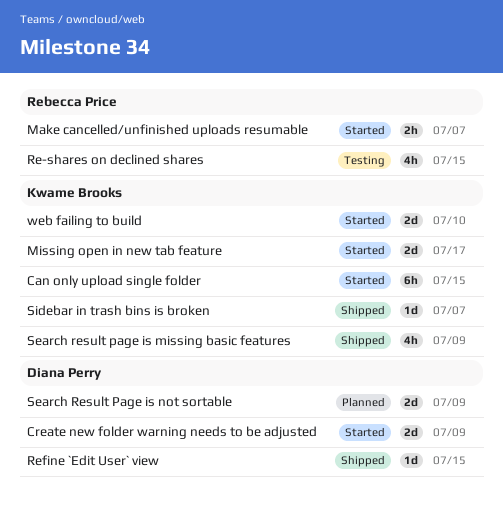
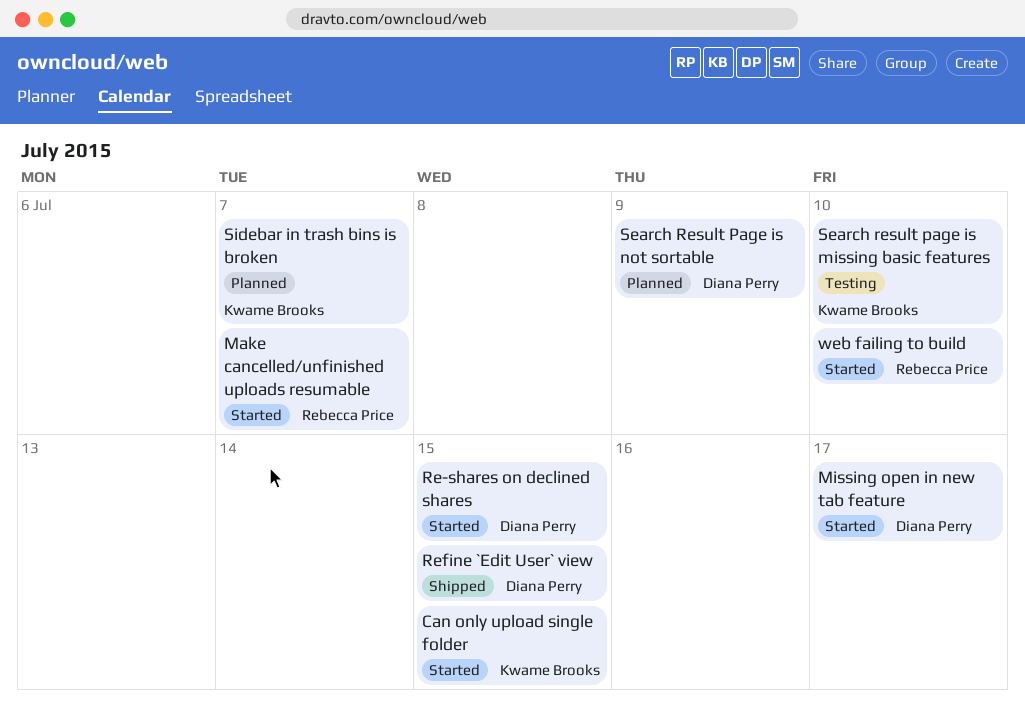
Create new folder warning needs to be adjusted: present -> none
Missing open in new tab feature, owner: Kwame Brooks -> Diana Perry
Re-shares on declined shares, status: Testing -> Started
Re-shares on declined shares, owner: Rebecca Price -> Diana Perry
Search result page is missing basic features, status: Shipped -> Testing
Search result page is missing basic features, due: Jul 9 -> Jul 10
Sidebar in trash bins is broken, status: Shipped -> Planned
web failing to build, owner: Kwame Brooks -> Rebecca Price

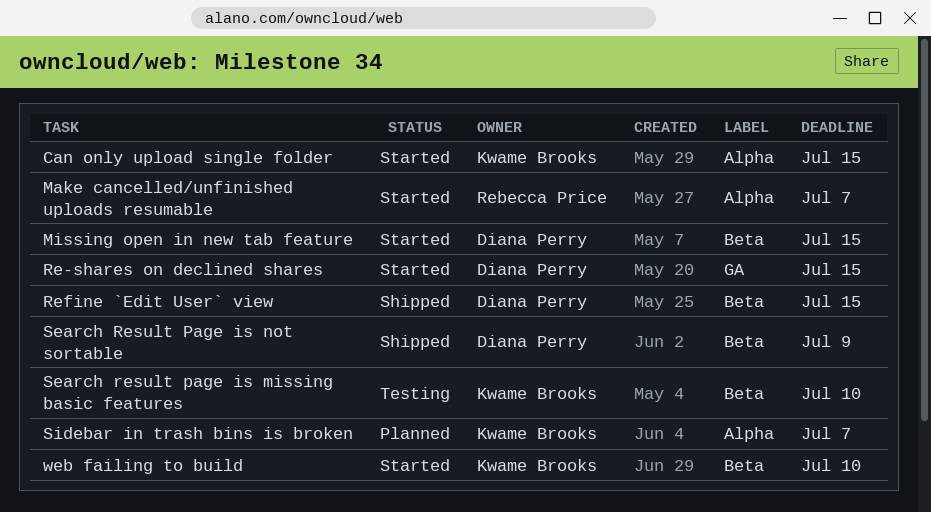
Missing open in new tab feature, due: Jul 17 -> Jul 15
Search Result Page is not sortable, status: Planned -> Shipped
web failing to build, owner: Rebecca Price -> Kwame Brooks

